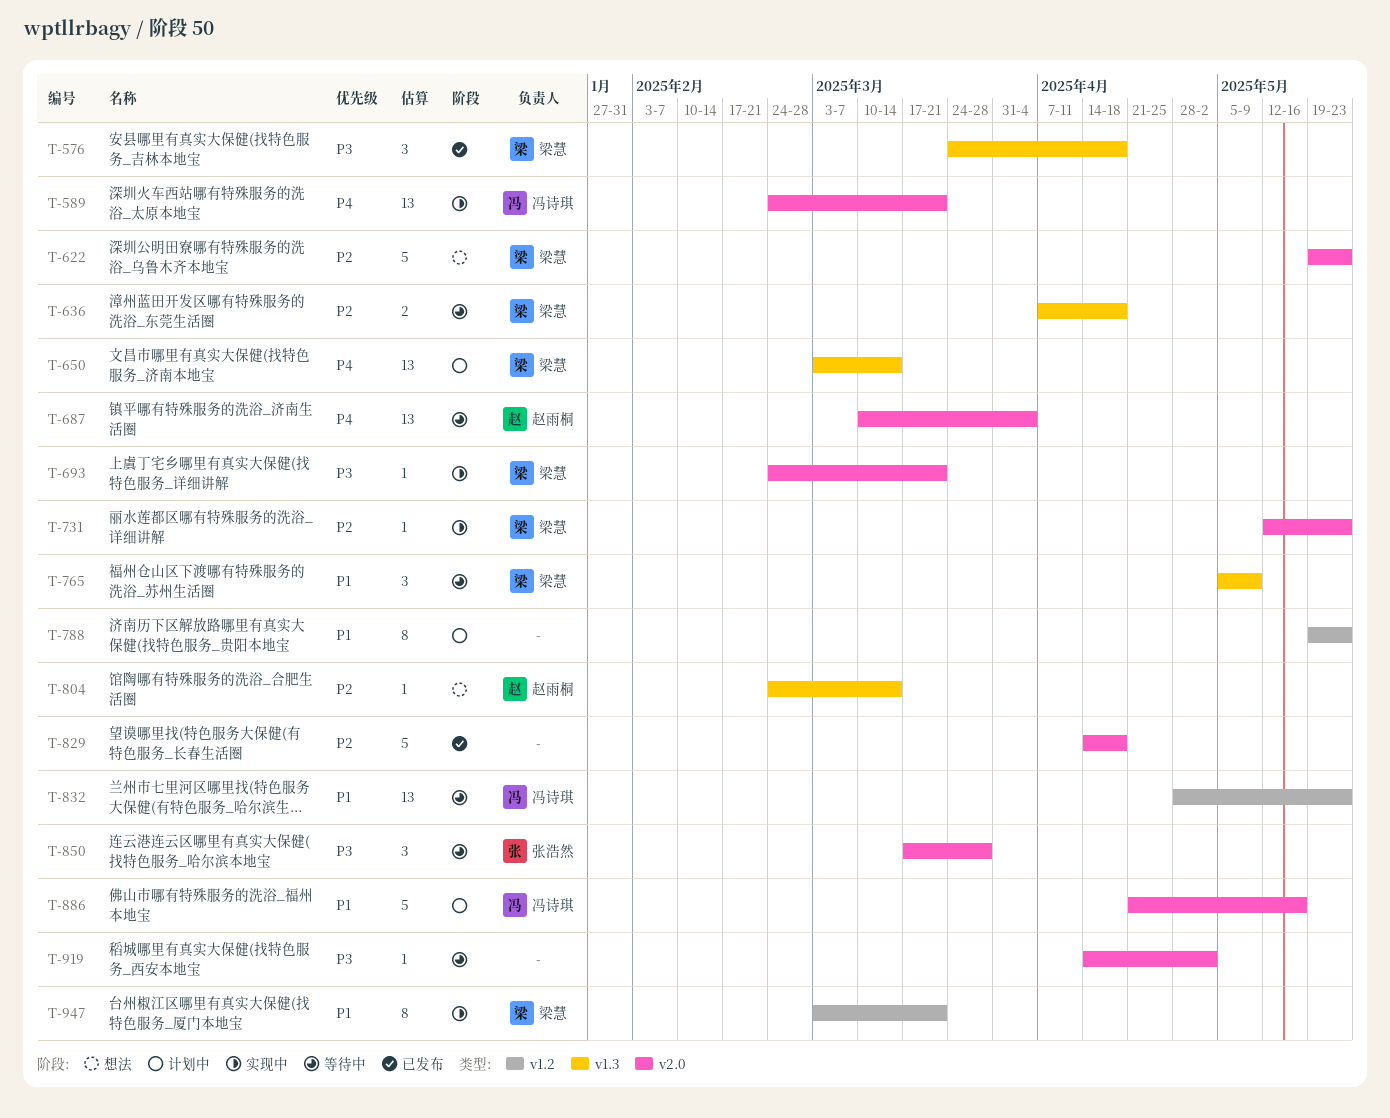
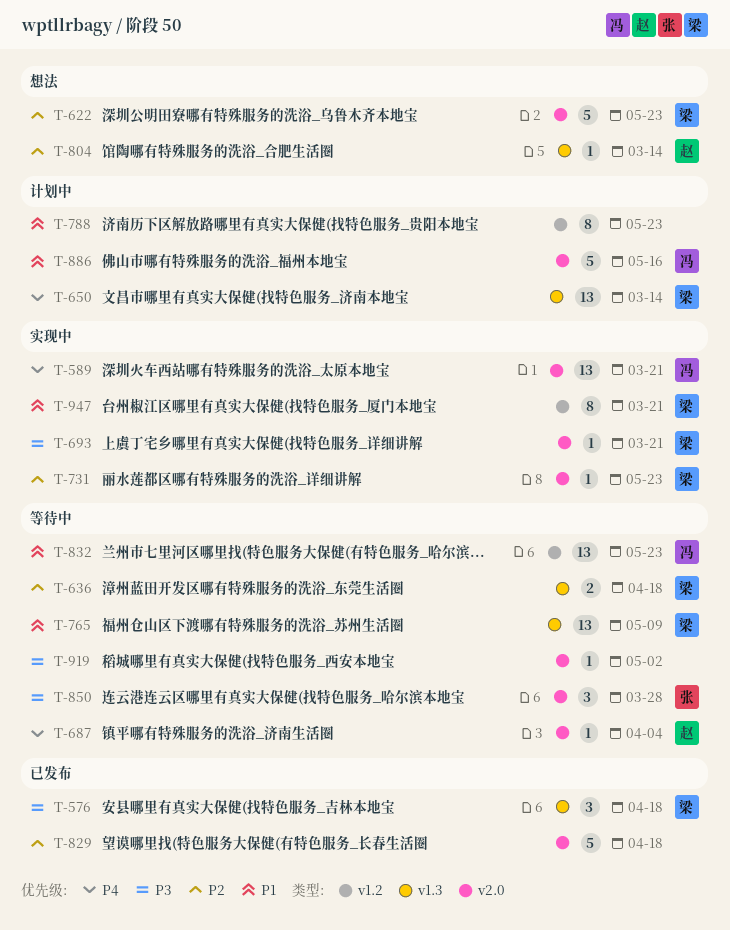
T-687, estimate: 13 -> 1
T-765, estimate: 3 -> 13

